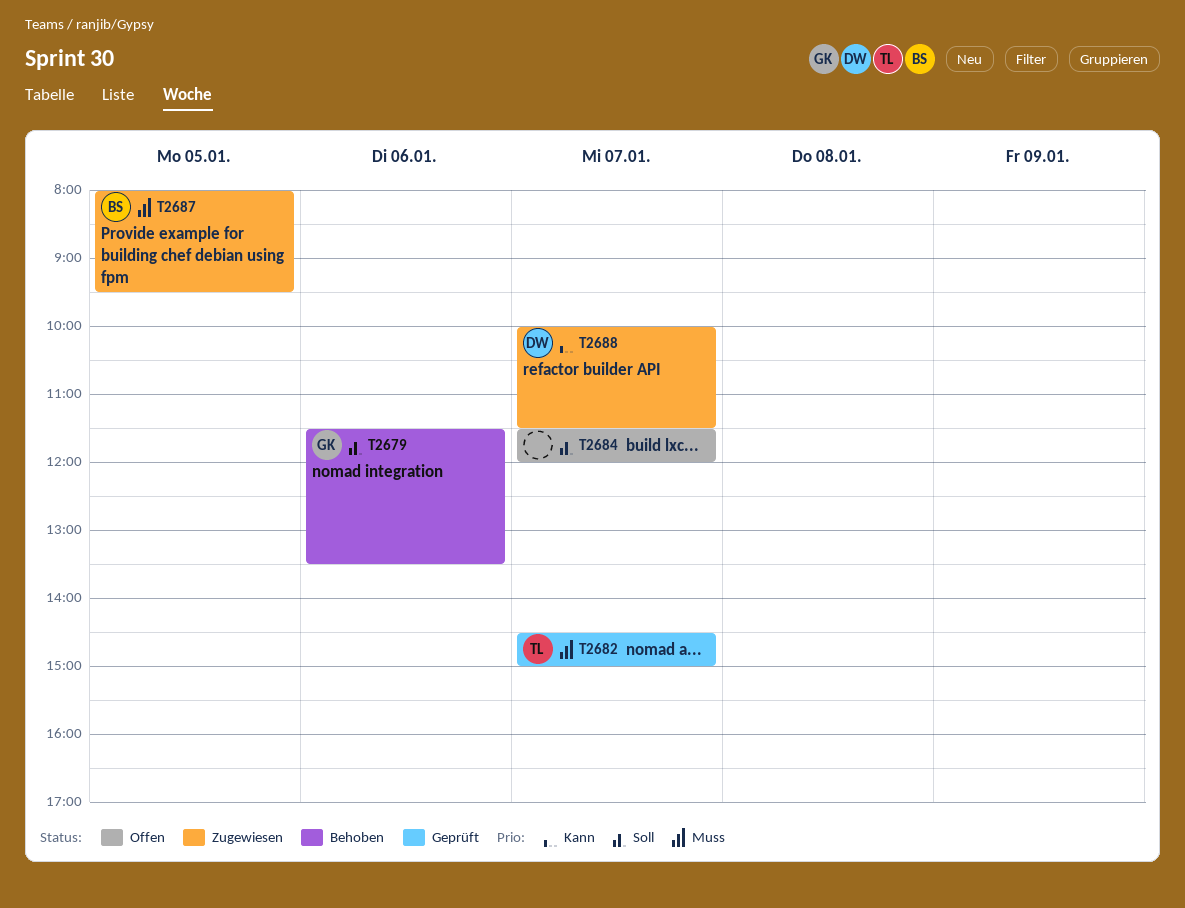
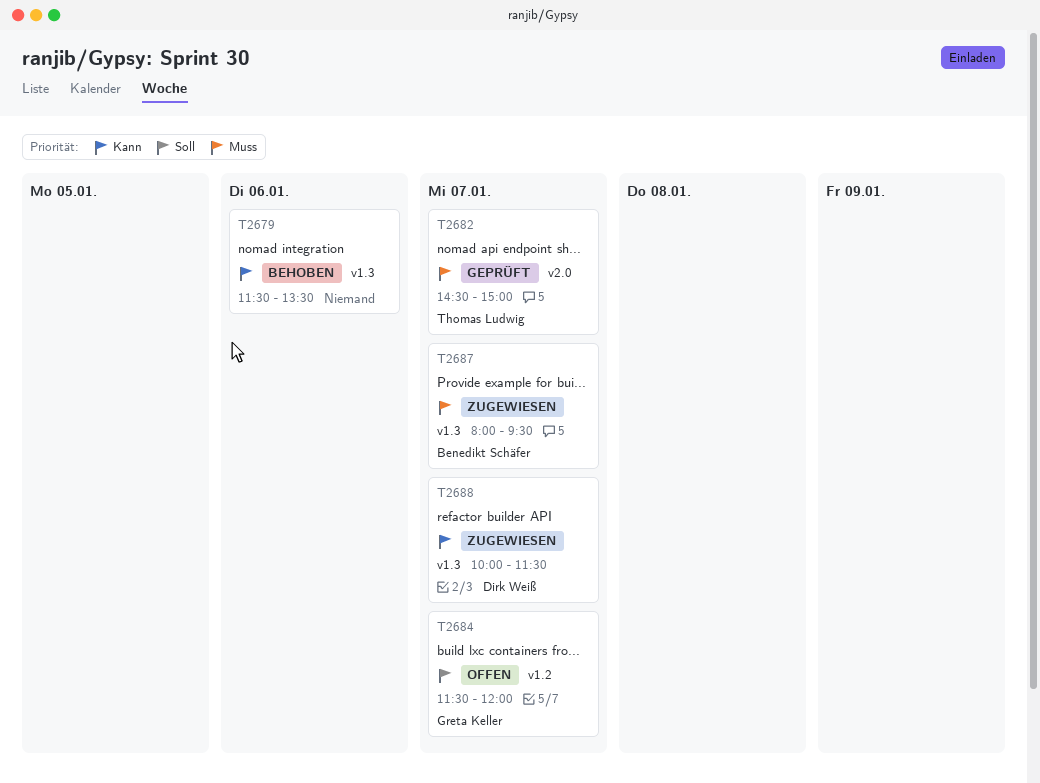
T2679, owner: Greta Keller -> none
T2679, priority: Soll -> Kann
T2684, owner: none -> Greta Keller
T2687, day: Jan 5 -> Jan 7

